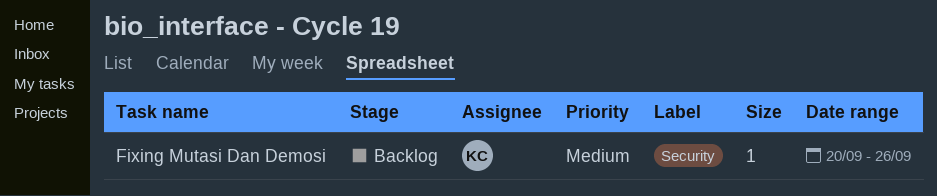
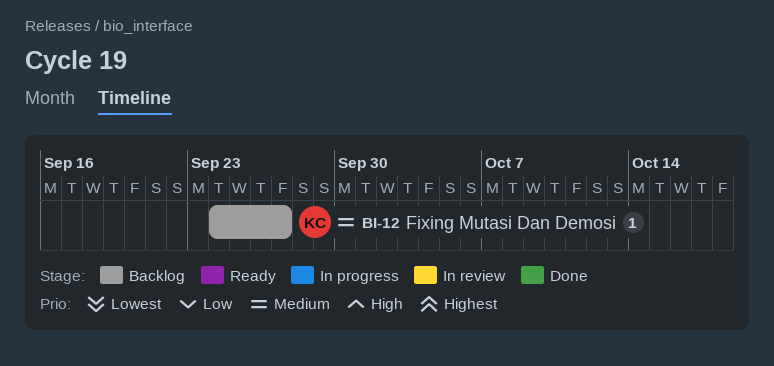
Fixing Mutasi Dan Demosi, start: Sep 20 -> Sep 24
Fixing Mutasi Dan Demosi, due: Sep 26 -> Sep 27

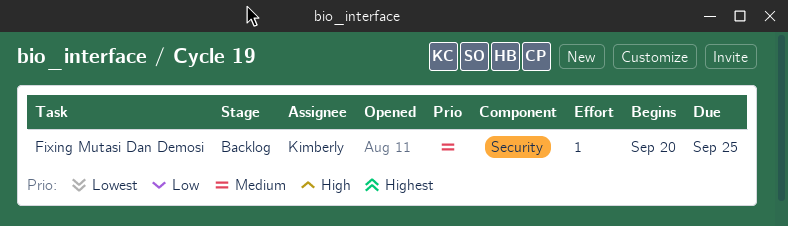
Fixing Mutasi Dan Demosi, start: Sep 24 -> Sep 20
Fixing Mutasi Dan Demosi, due: Sep 27 -> Sep 25

